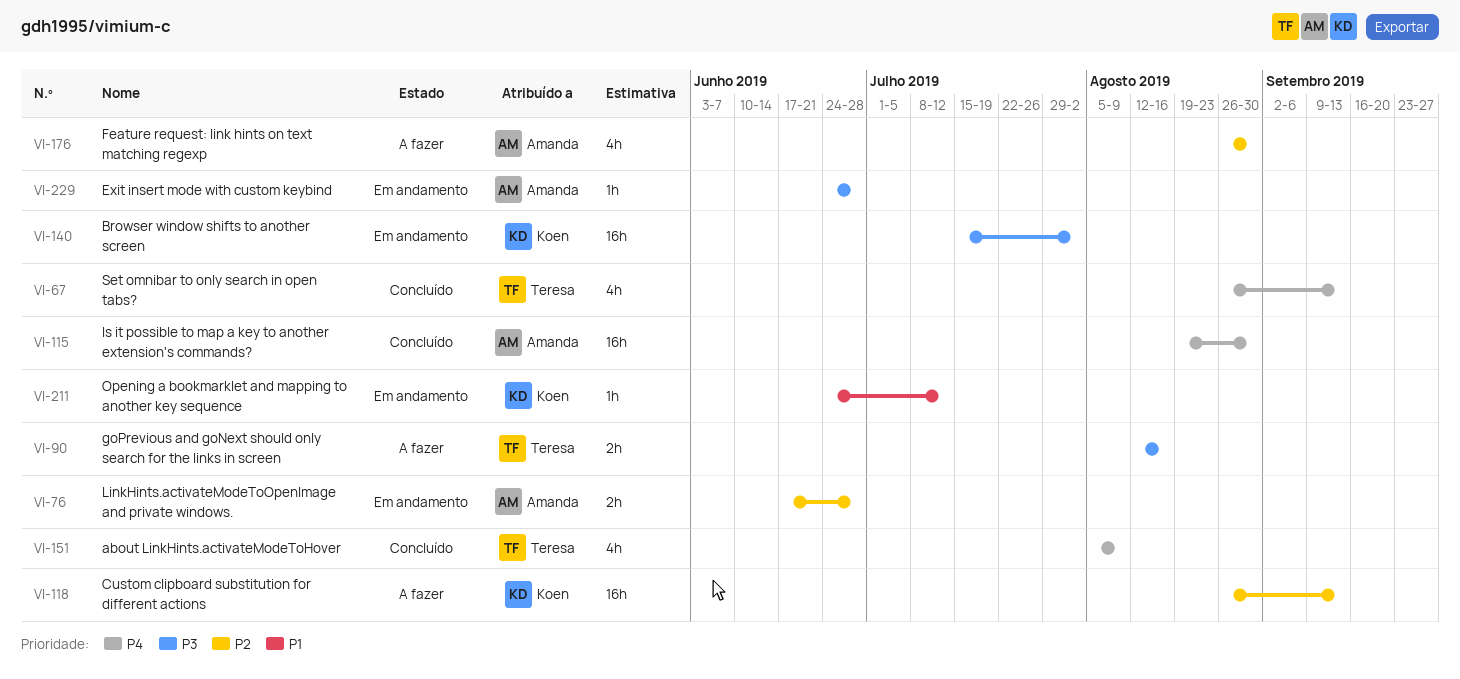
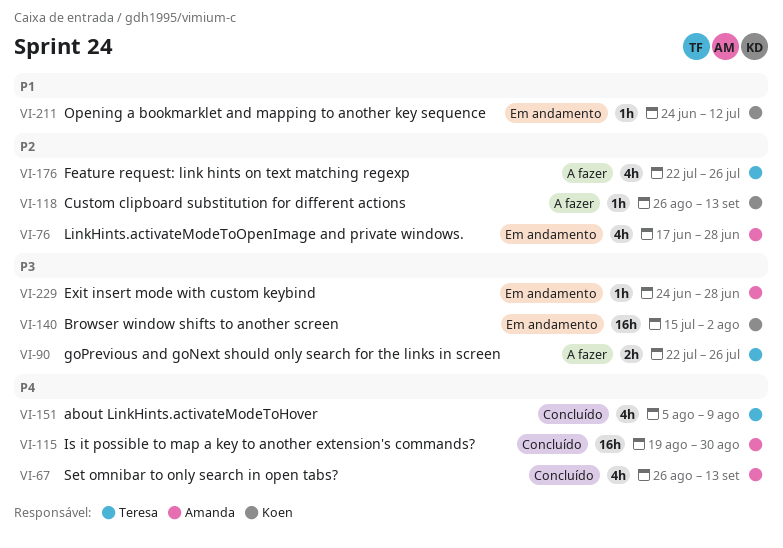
VI-67, owner: Teresa -> Amanda
VI-76, estimate: 2h -> 4h
VI-90, start: Aug 12 -> Jul 22
VI-90, due: Aug 16 -> Jul 26
VI-118, estimate: 16h -> 1h
VI-176, owner: Amanda -> Teresa
VI-176, start: Aug 26 -> Jul 22
VI-176, due: Aug 30 -> Jul 26

